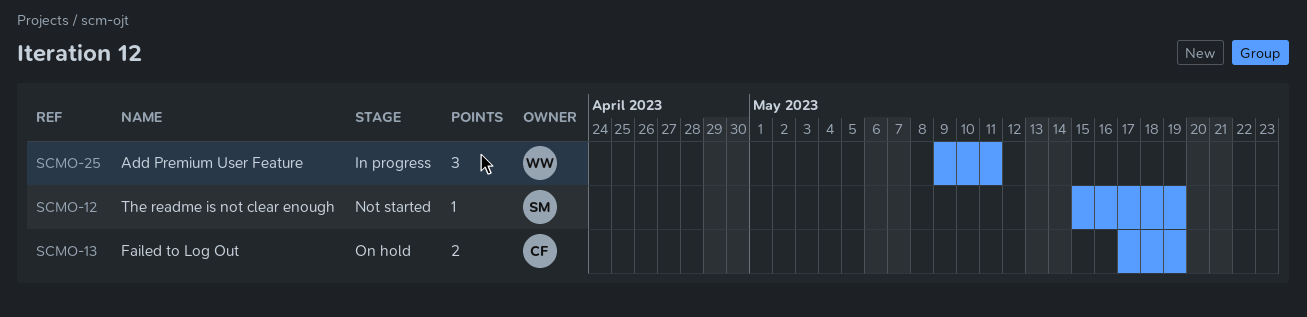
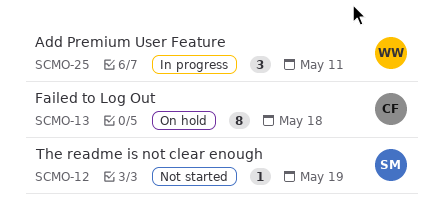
SCMO-13, estimate: 2 -> 8
SCMO-13, due: May 19 -> May 18

